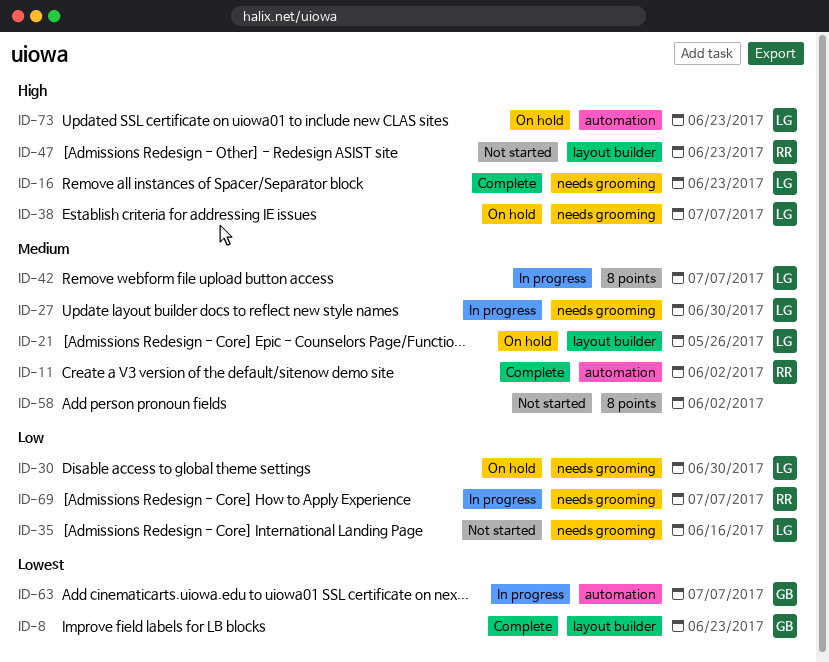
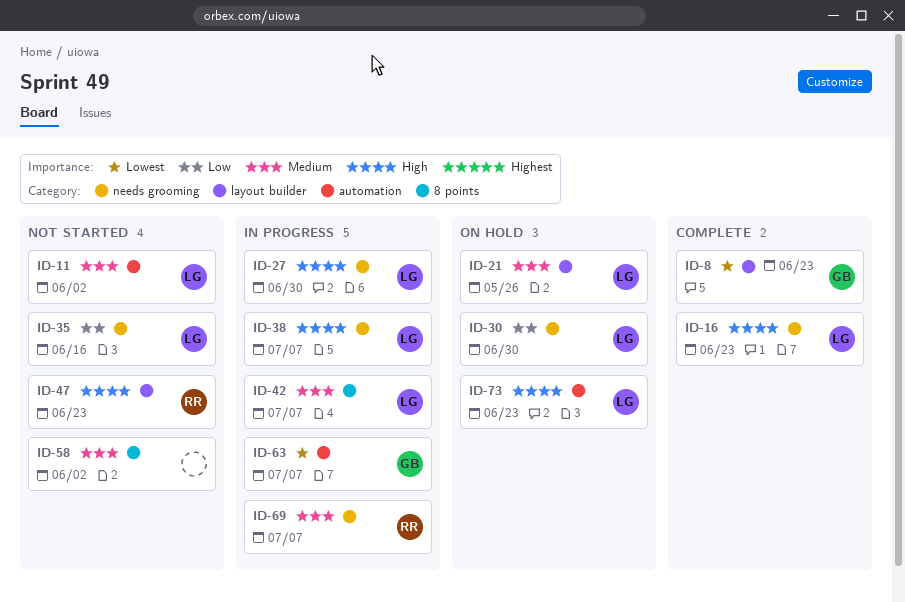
ID-11, status: Complete -> Not started
ID-11, owner: RR -> LG
ID-27, priority: Medium -> High
ID-38, status: On hold -> In progress
ID-69, priority: Low -> Medium

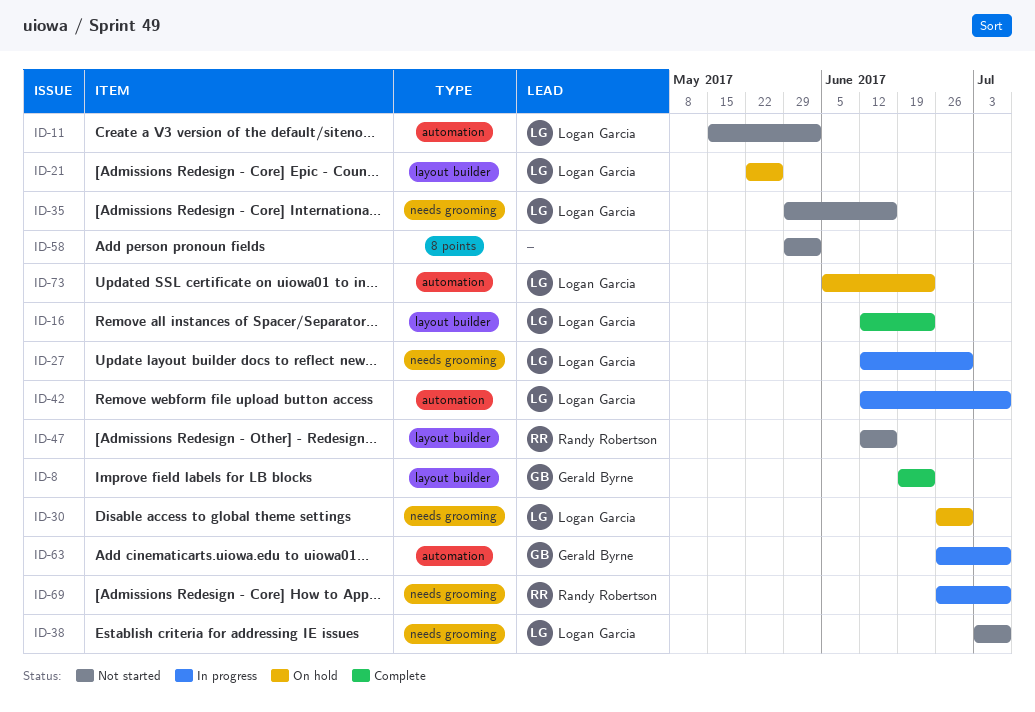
ID-16, label: needs grooming -> layout builder
ID-38, status: In progress -> Not started
ID-42, label: 8 points -> automation
ID-47, due: Jun 23 -> Jun 16

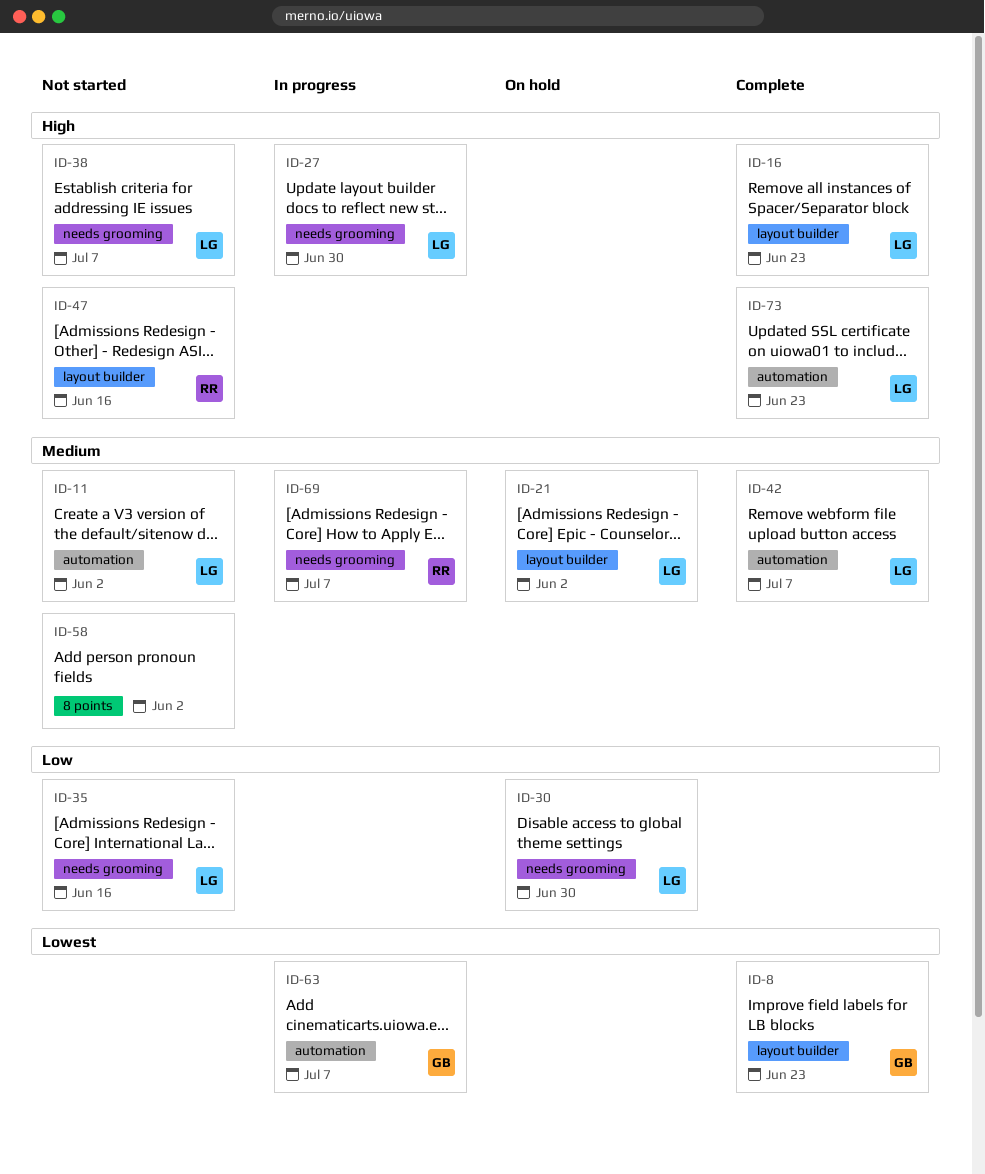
ID-21, due: May 26 -> Jun 2
ID-42, status: In progress -> Complete
ID-73, status: On hold -> Complete

